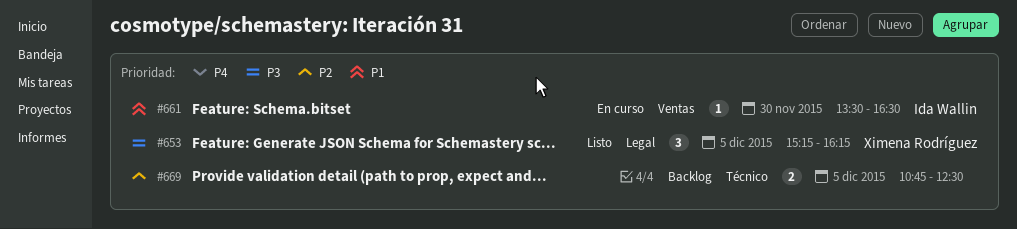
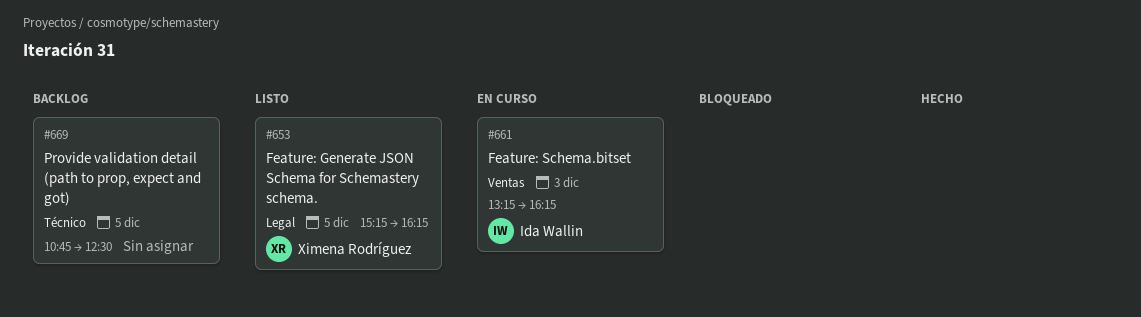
#661, day: Nov 30 -> Dec 3
#661, begins: 13:30 -> 13:15
#661, ends: 16:30 -> 16:15

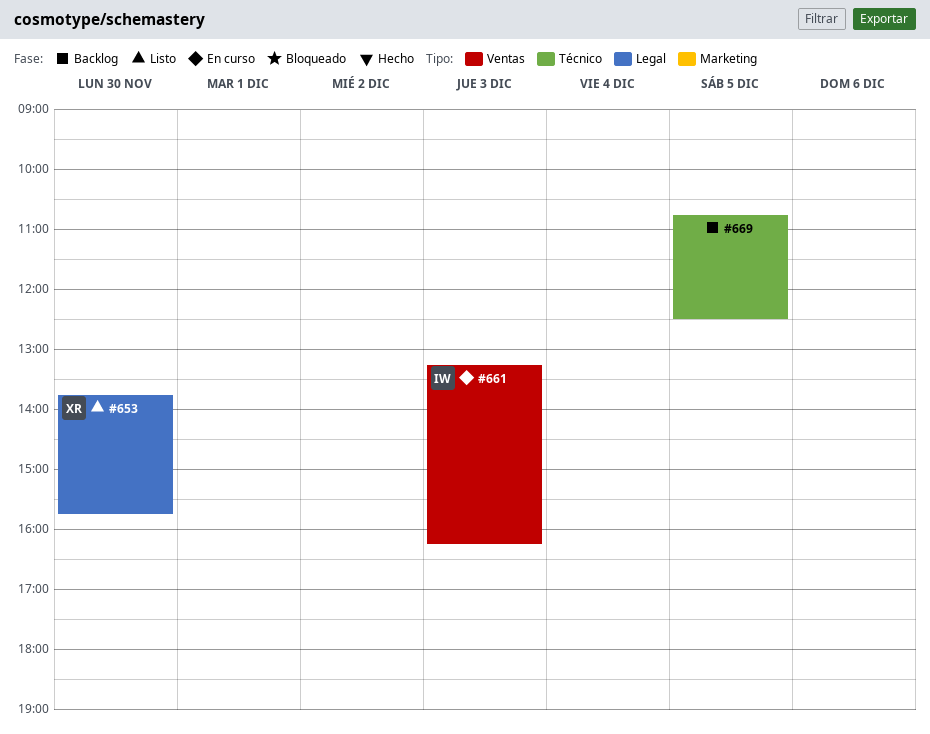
#653, day: Dec 5 -> Nov 30
#653, begins: 15:15 -> 13:45
#653, ends: 16:15 -> 15:45

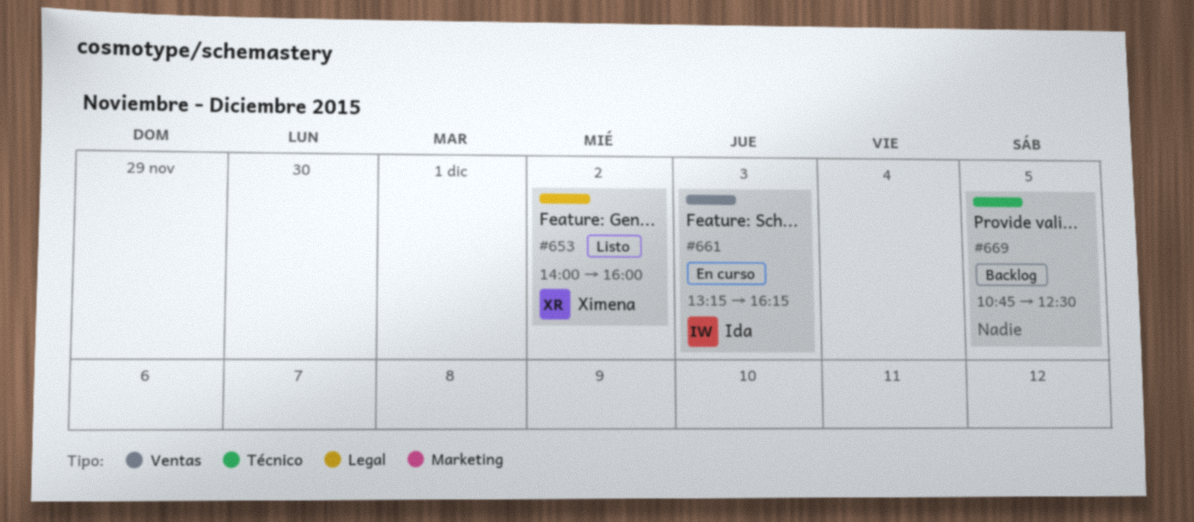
#653, day: Nov 30 -> Dec 2
#653, begins: 13:45 -> 14:00
#653, ends: 15:45 -> 16:00

